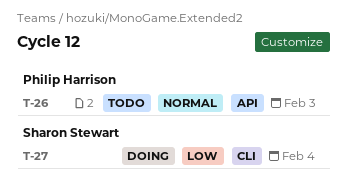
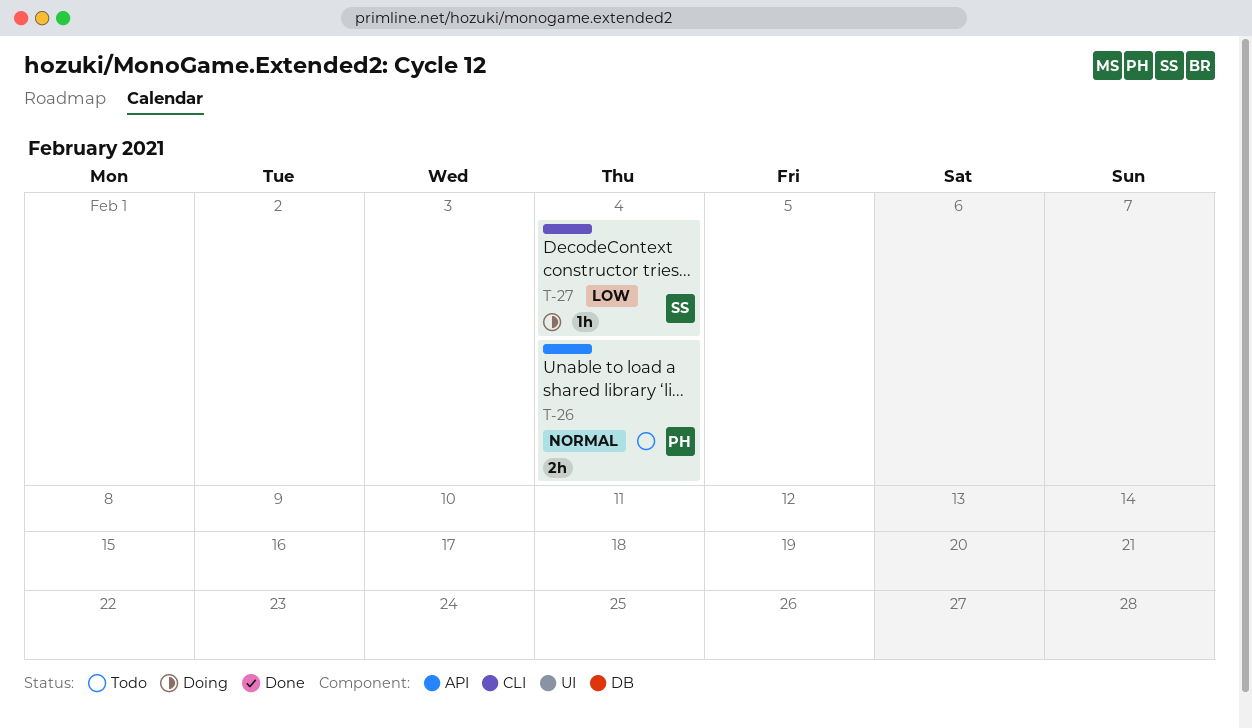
T-26, due: Feb 3 -> Feb 4

